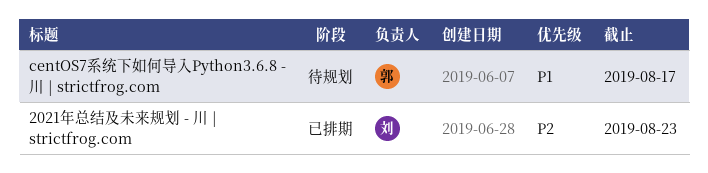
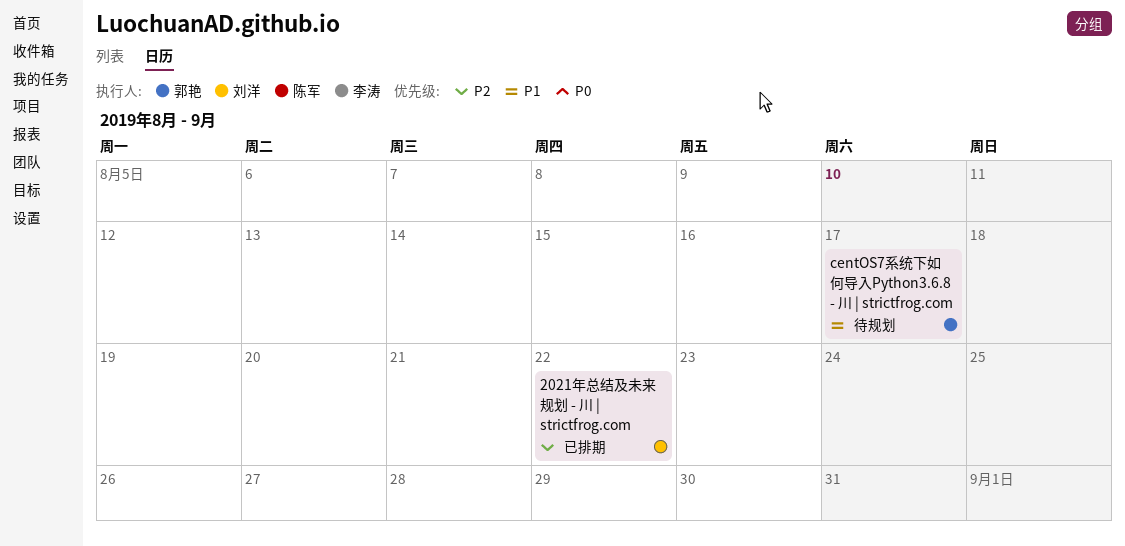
2021年总结及未来规划 - 川 | strictfrog.com, due: Aug 23 -> Aug 22

